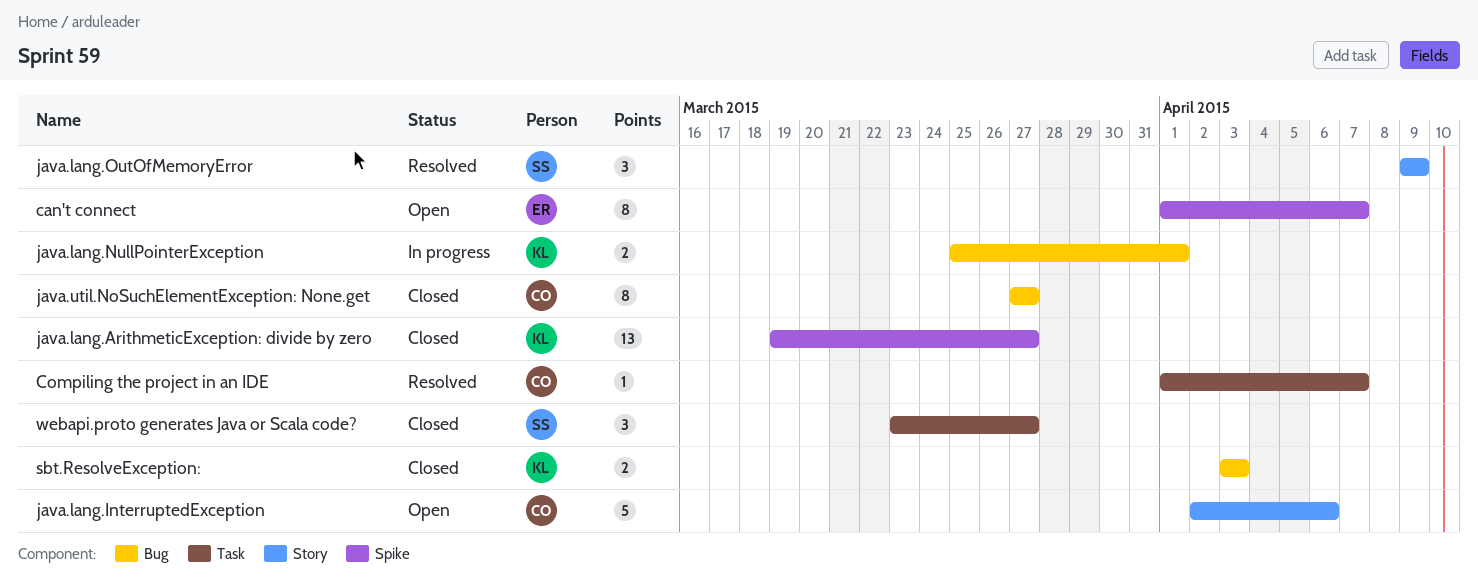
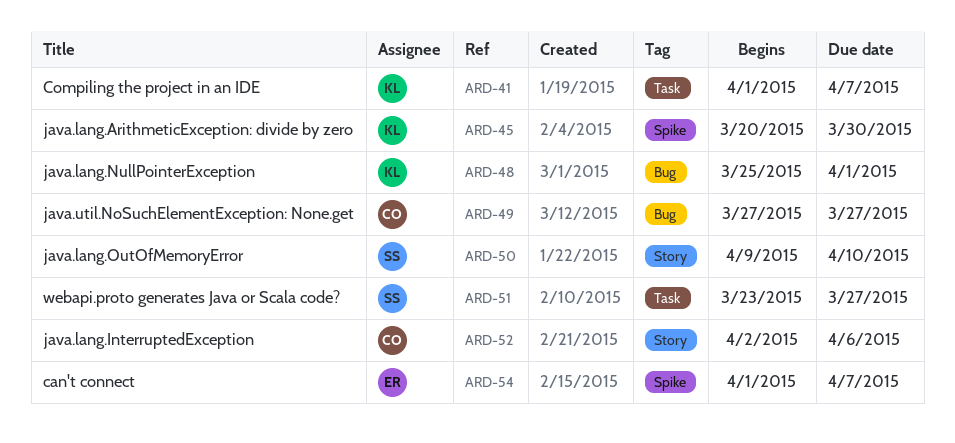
Compiling the project in an IDE, owner: CO -> KL
java.lang.ArithmeticException: divide by zero, start: Mar 19 -> Mar 20
java.lang.ArithmeticException: divide by zero, due: Mar 27 -> Mar 30
java.lang.OutOfMemoryError, due: Apr 9 -> Apr 10
sbt.ResolveException:: present -> none

